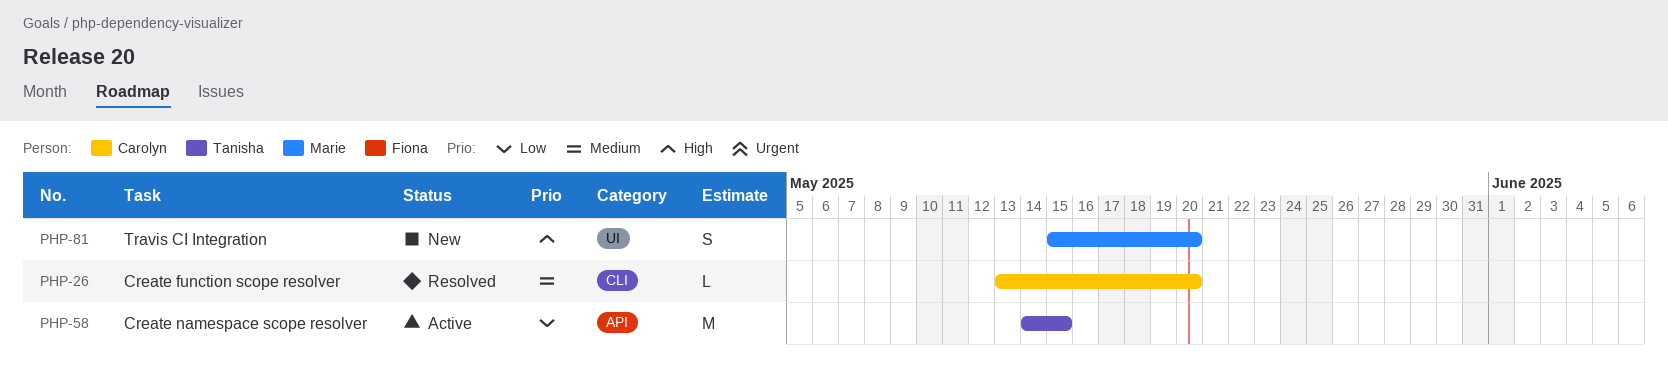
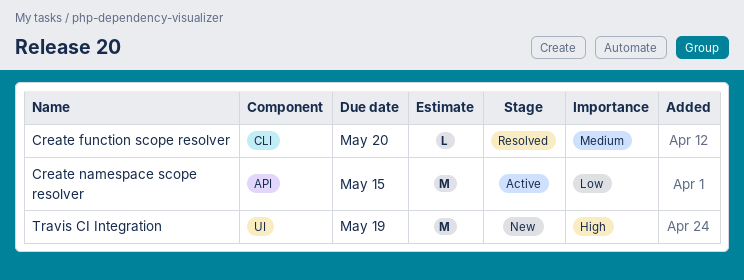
Travis CI Integration, estimate: S -> M
Travis CI Integration, due: May 20 -> May 19

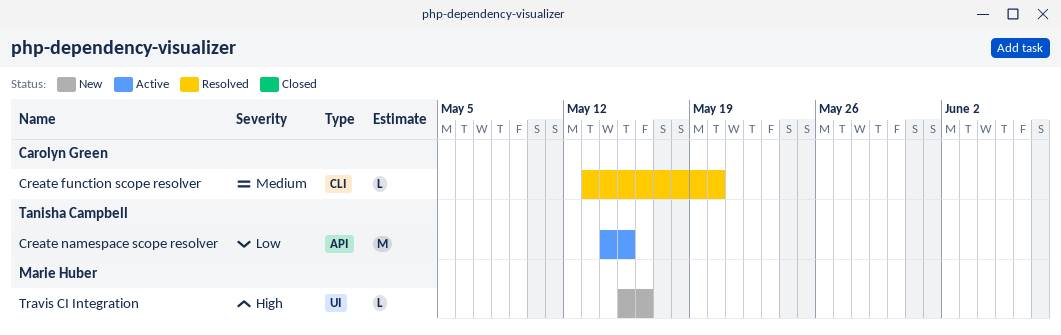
Travis CI Integration, estimate: M -> L
Travis CI Integration, due: May 19 -> May 16

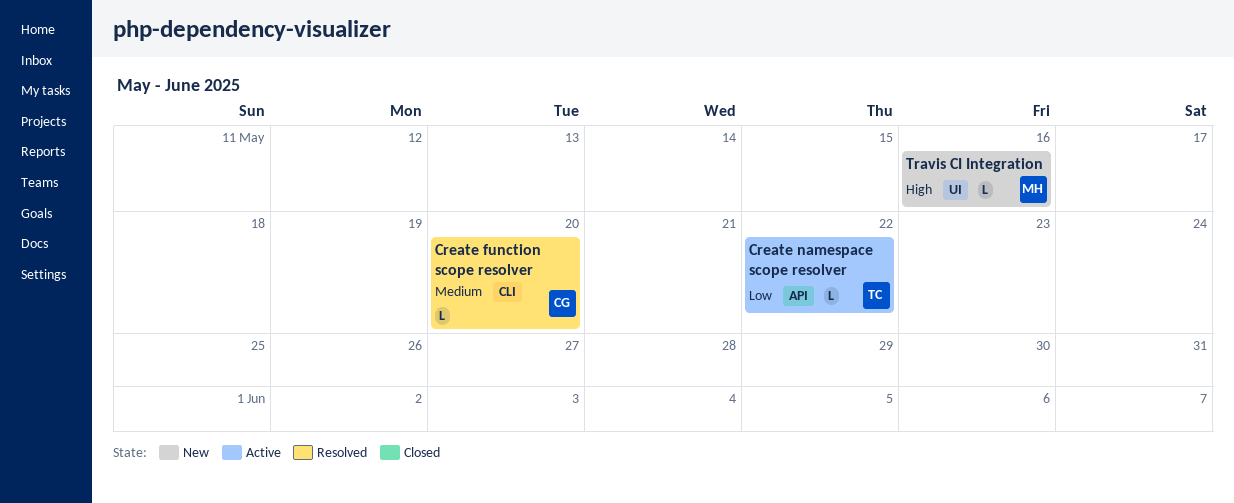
Create namespace scope resolver, estimate: M -> L
Create namespace scope resolver, due: May 15 -> May 22

